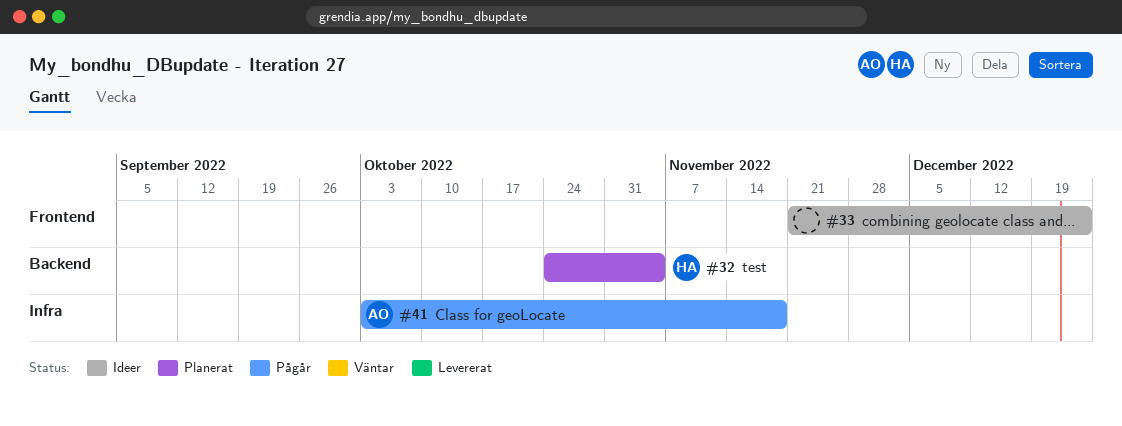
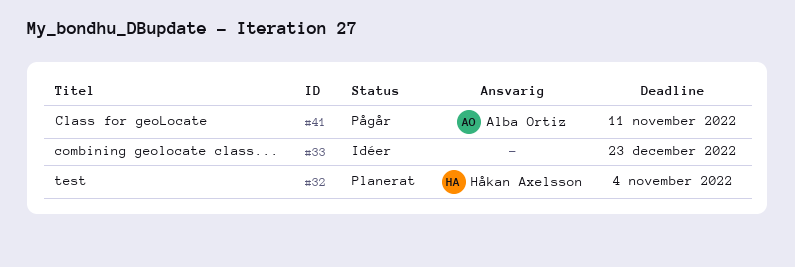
#41, due: Nov 18 -> Nov 11

